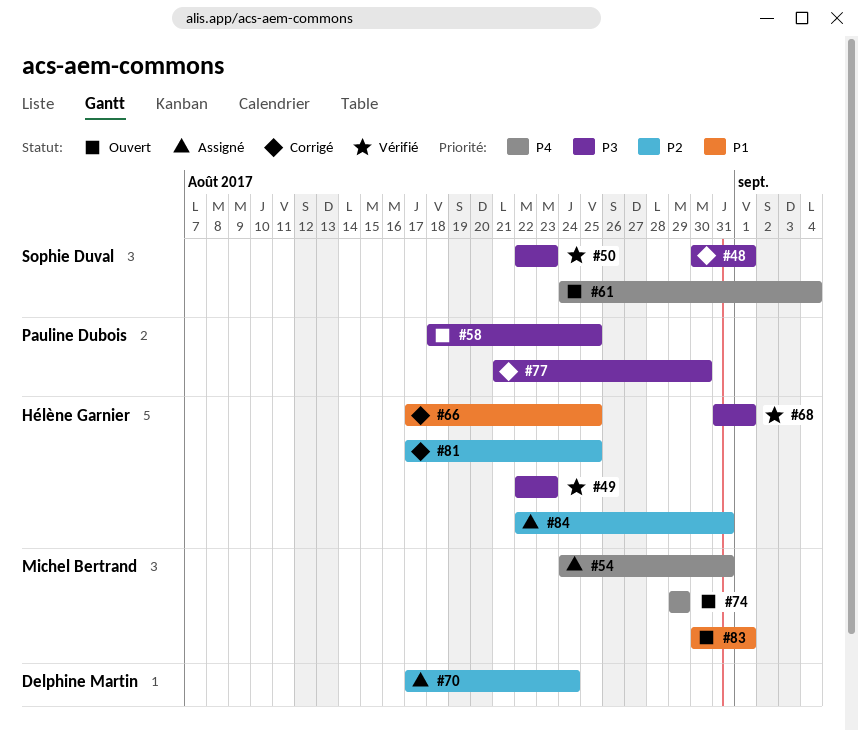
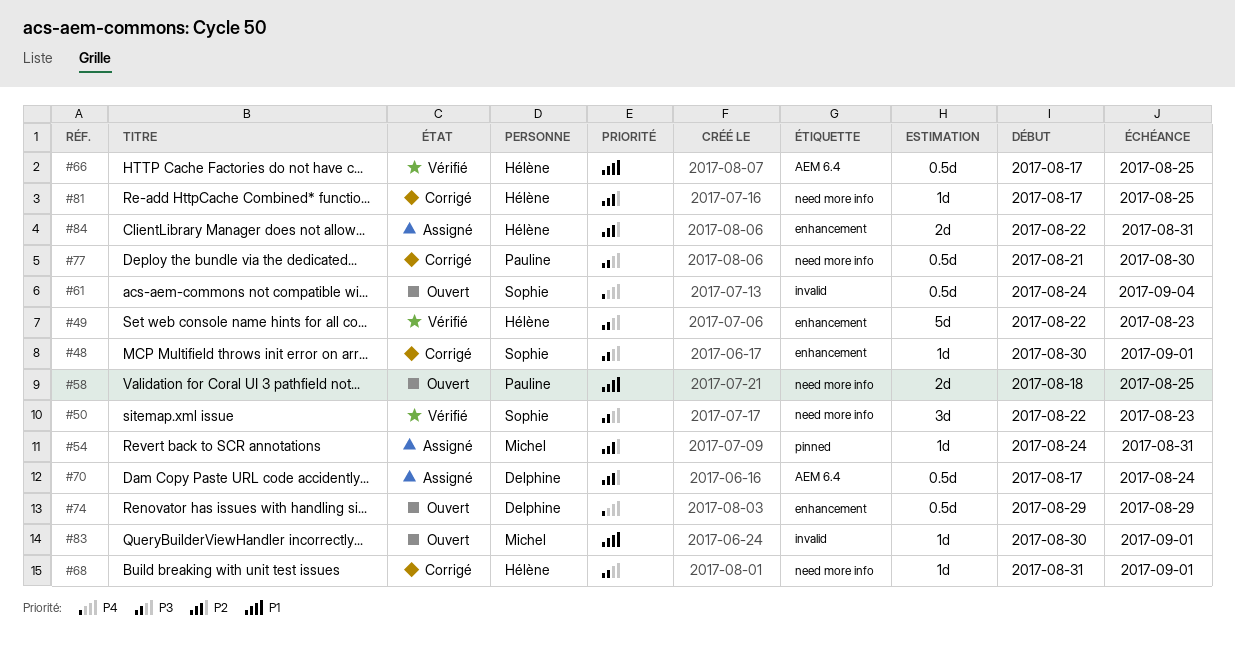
#54, priority: P4 -> P2
#58, priority: P3 -> P1
#66, status: Corrigé -> Vérifié
#68, status: Vérifié -> Corrigé
#74, owner: Michel Bertrand -> Delphine Martin

